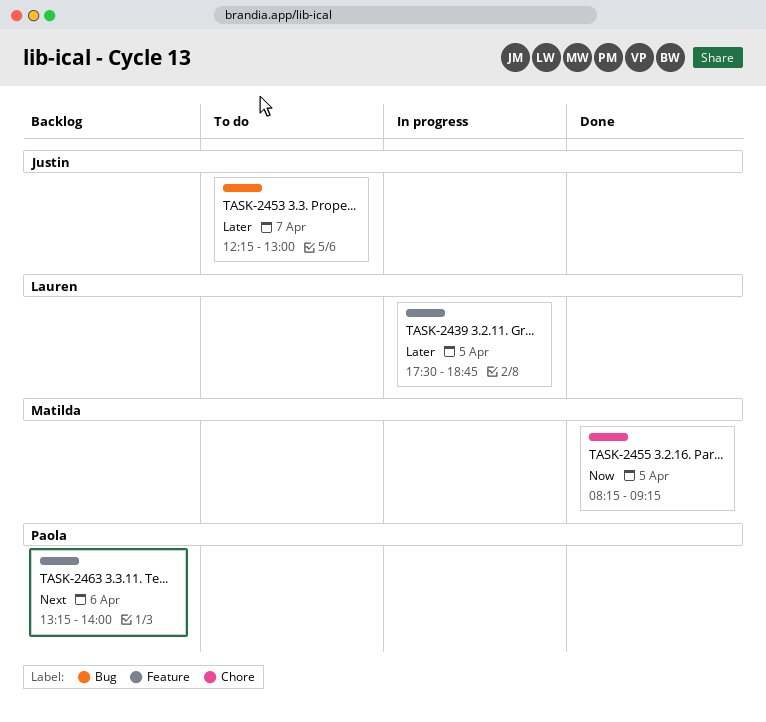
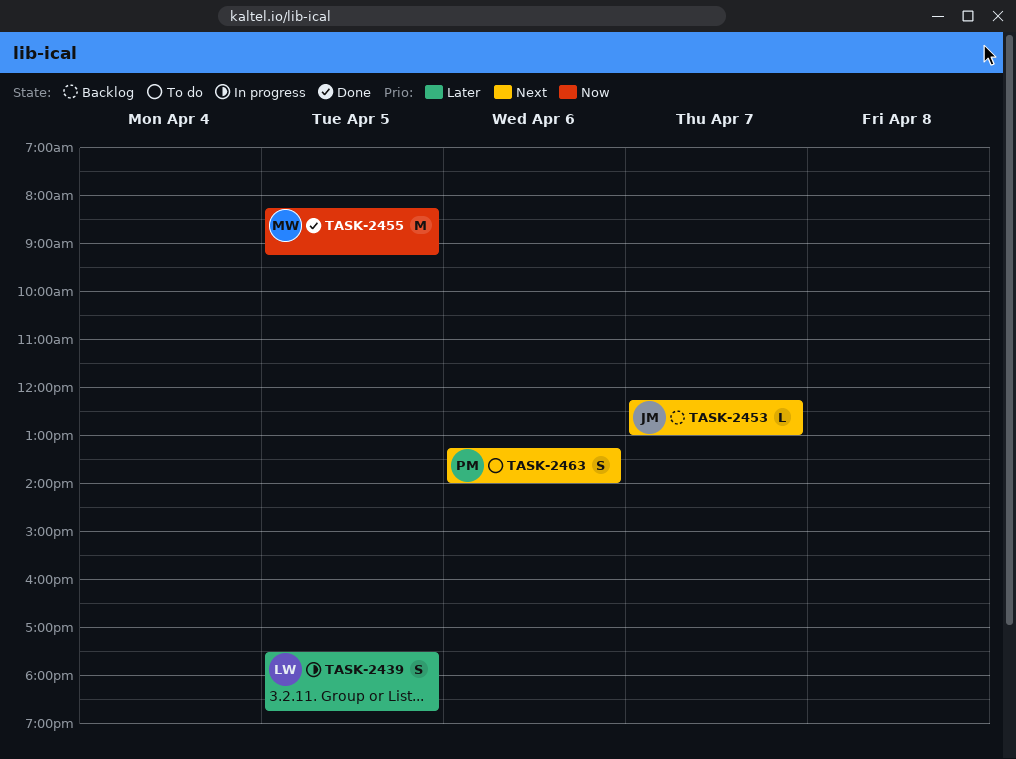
TASK-2453, status: To do -> Backlog
TASK-2453, priority: Later -> Next
TASK-2463, status: Backlog -> To do

